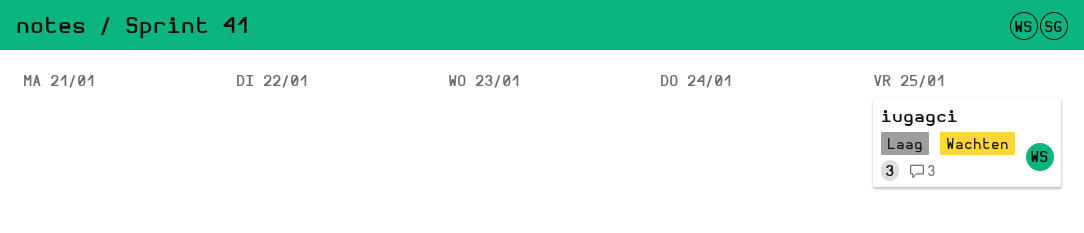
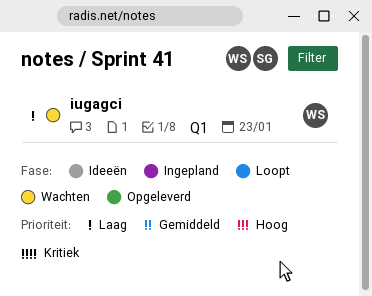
iugagci, due: Jan 25 -> Jan 23

